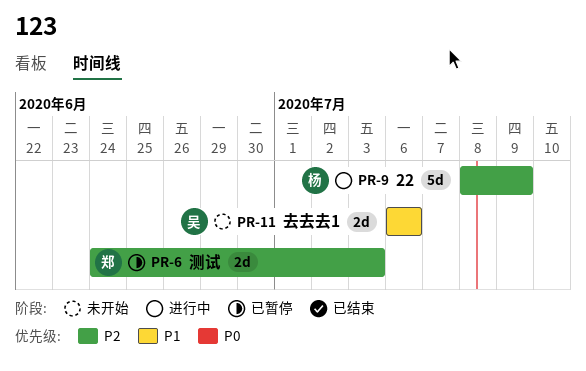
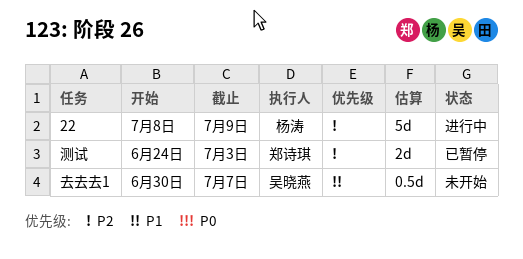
去去去1, estimate: 2d -> 0.5d
去去去1, start: Jul 6 -> Jun 30
去去去1, due: Jul 6 -> Jul 7

